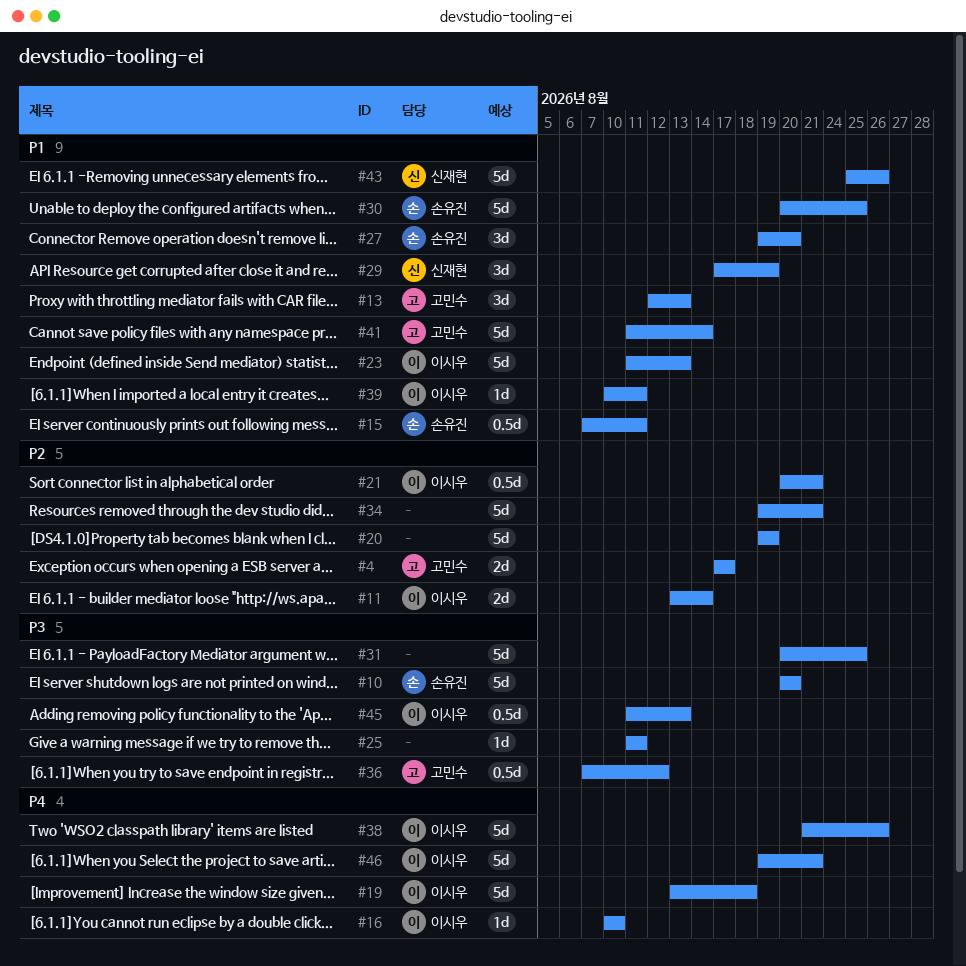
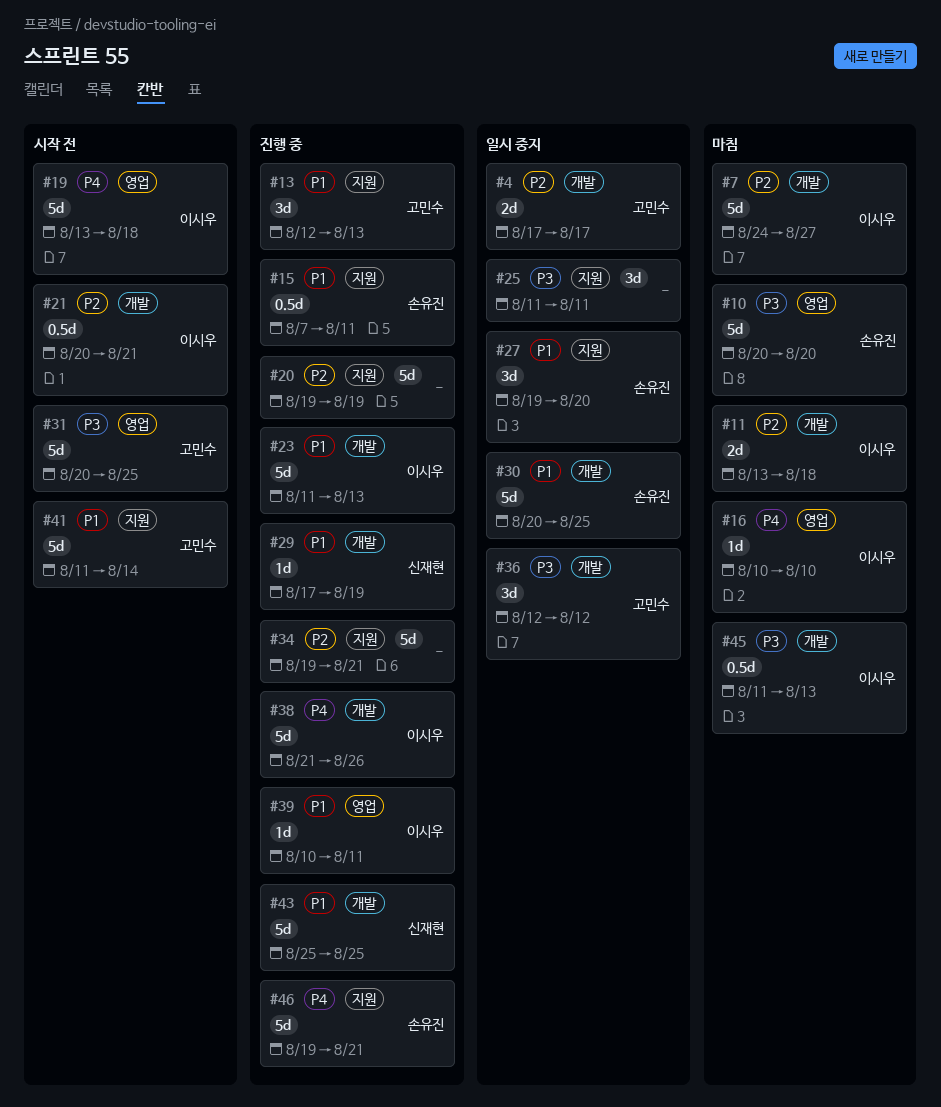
#7: none -> present
#11, due: Aug 14 -> Aug 18
#25, estimate: 1d -> 3d
#29, estimate: 3d -> 1d
#31, owner: none -> 고민수
#36, estimate: 0.5d -> 3d
#36, start: Aug 7 -> Aug 12
#43, due: Aug 26 -> Aug 25
#46, owner: 이시우 -> 손유진

